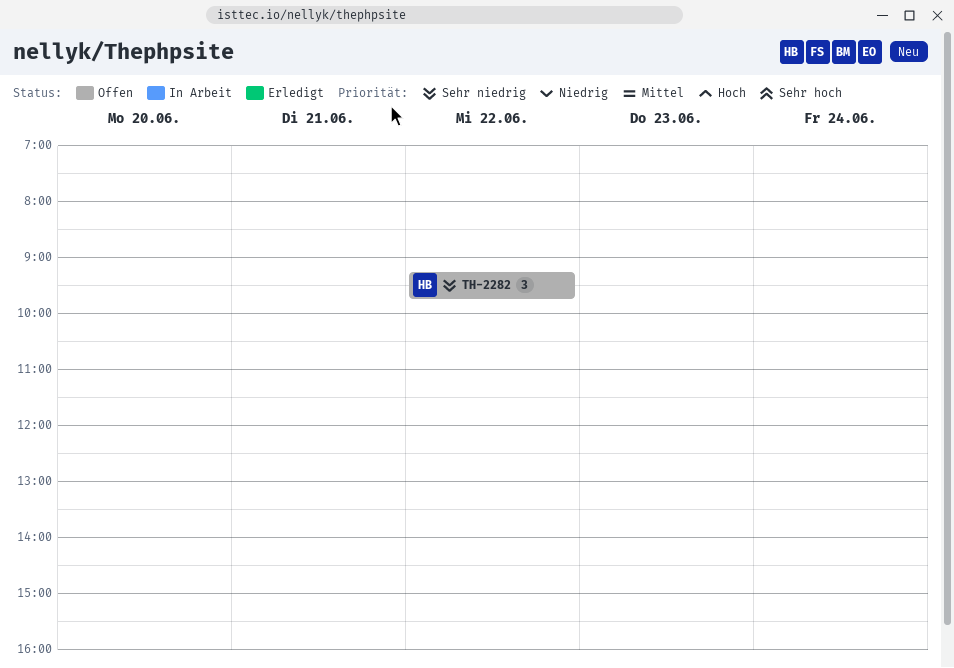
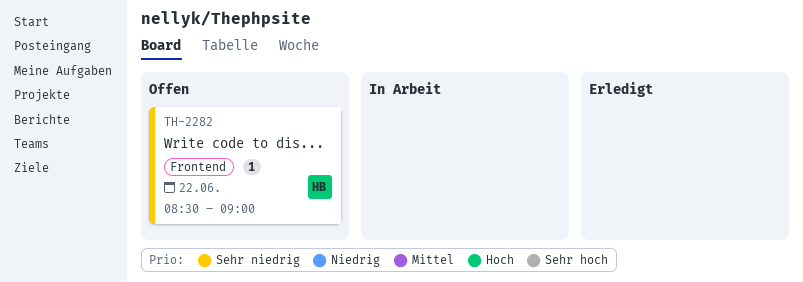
TH-2282, estimate: 3 -> 1
TH-2282, begins: 09:15 -> 08:30
TH-2282, ends: 09:45 -> 09:00

